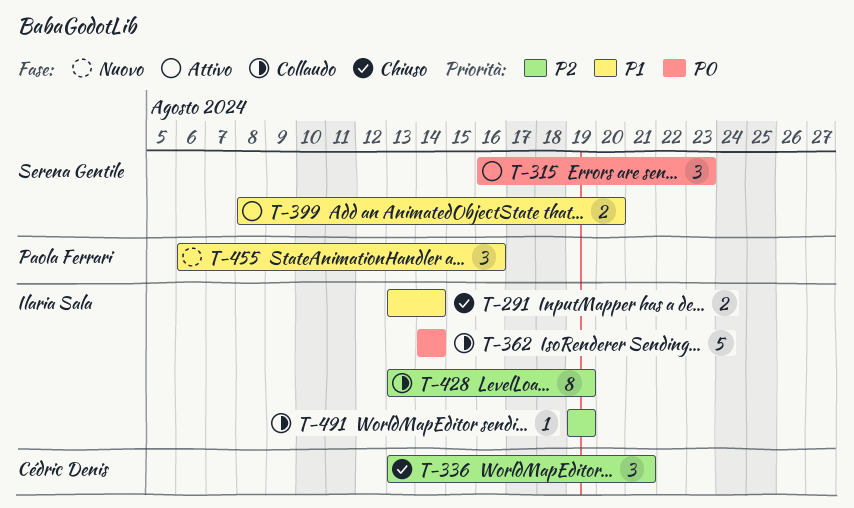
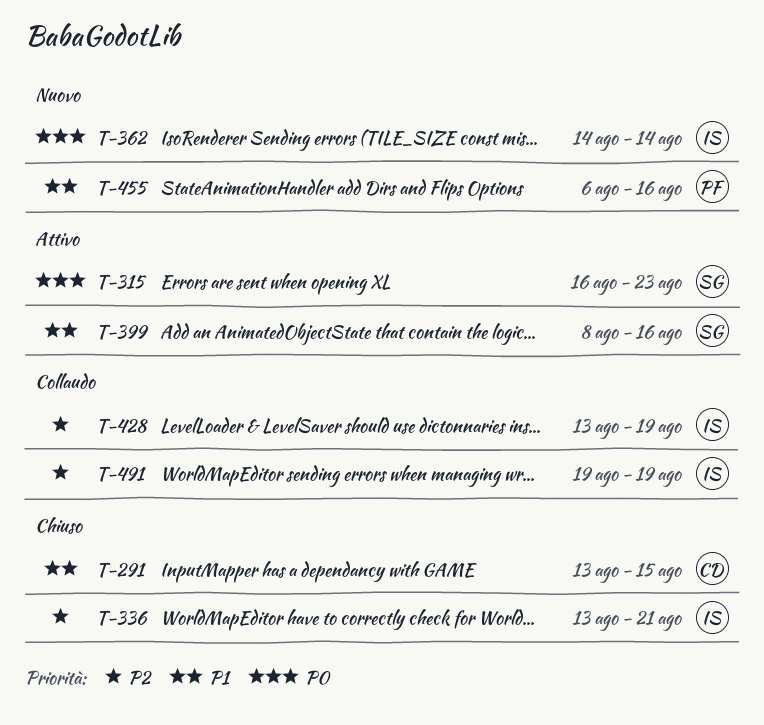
T-291, owner: Ilaria Sala -> Cédric Denis
T-291, due: Aug 14 -> Aug 15
T-336, owner: Cédric Denis -> Ilaria Sala
T-362, status: Collaudo -> Nuovo
T-399, due: Aug 20 -> Aug 16

